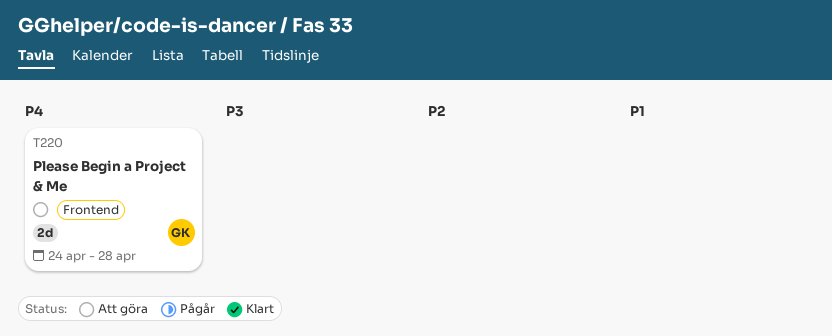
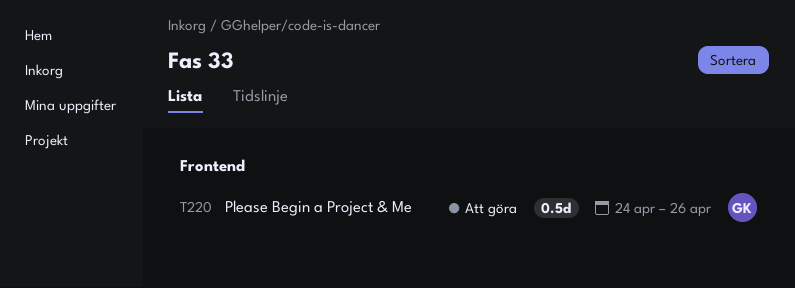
T220, estimate: 2d -> 0.5d
T220, due: Apr 28 -> Apr 26

